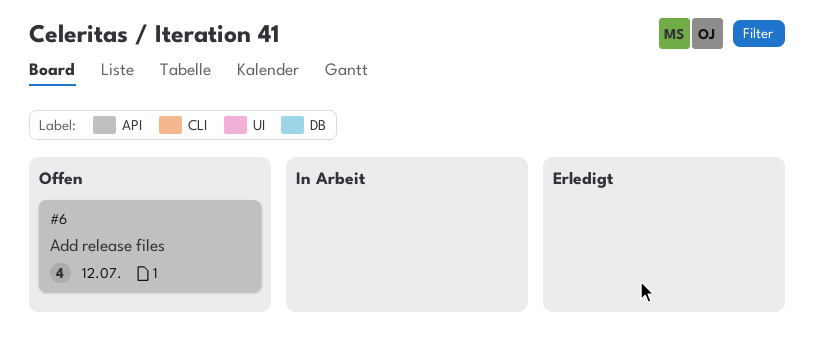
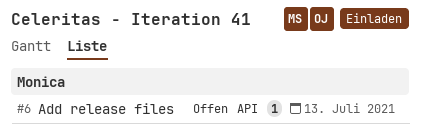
#6, estimate: 4 -> 1
#6, due: Jul 12 -> Jul 13

